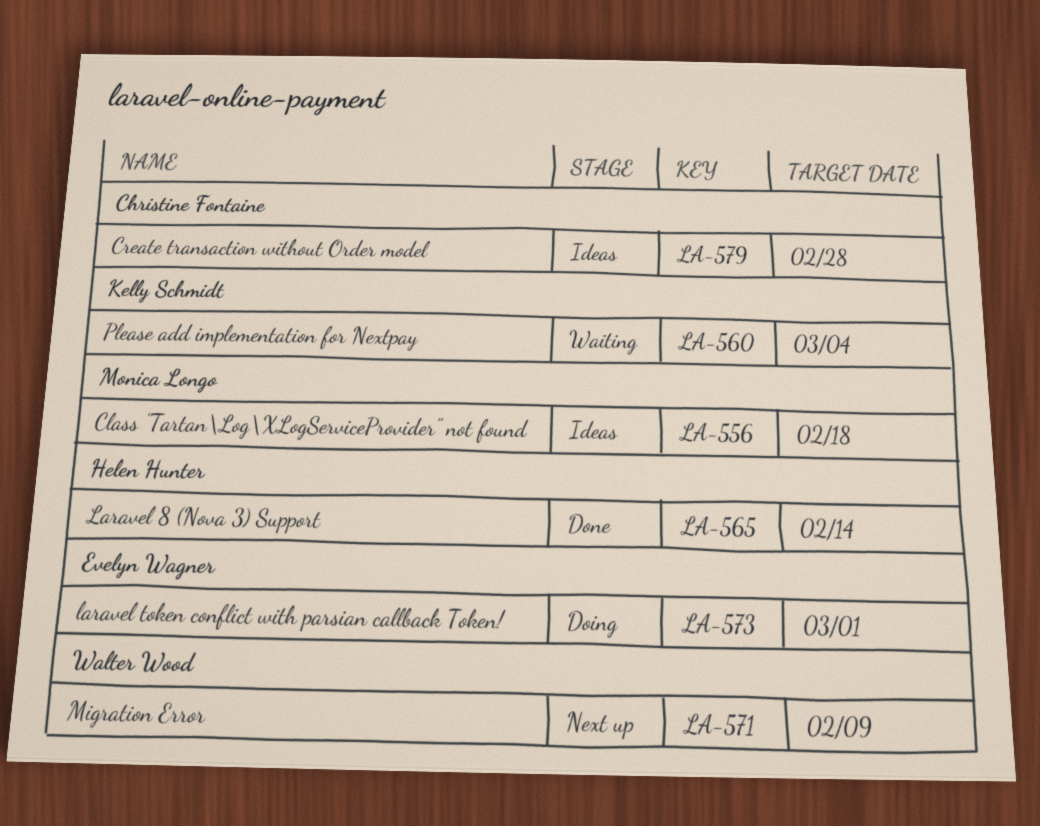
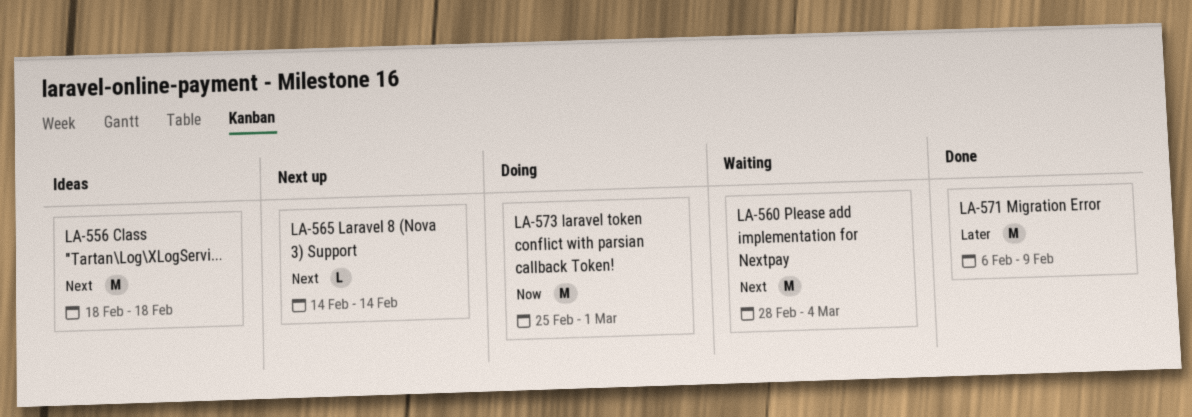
LA-565, status: Done -> Next up
LA-571, status: Next up -> Done
LA-579: present -> none

